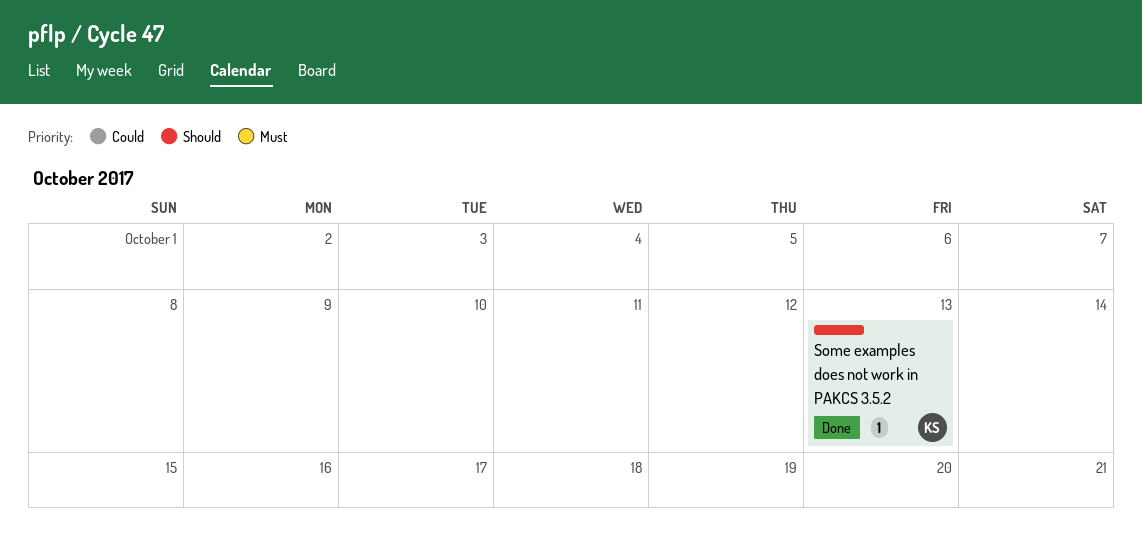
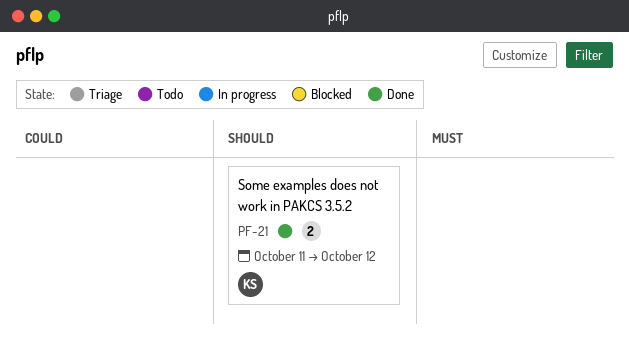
Some examples does not work in PAKCS 3.5.2, estimate: 1 -> 2
Some examples does not work in PAKCS 3.5.2, due: Oct 13 -> Oct 12

